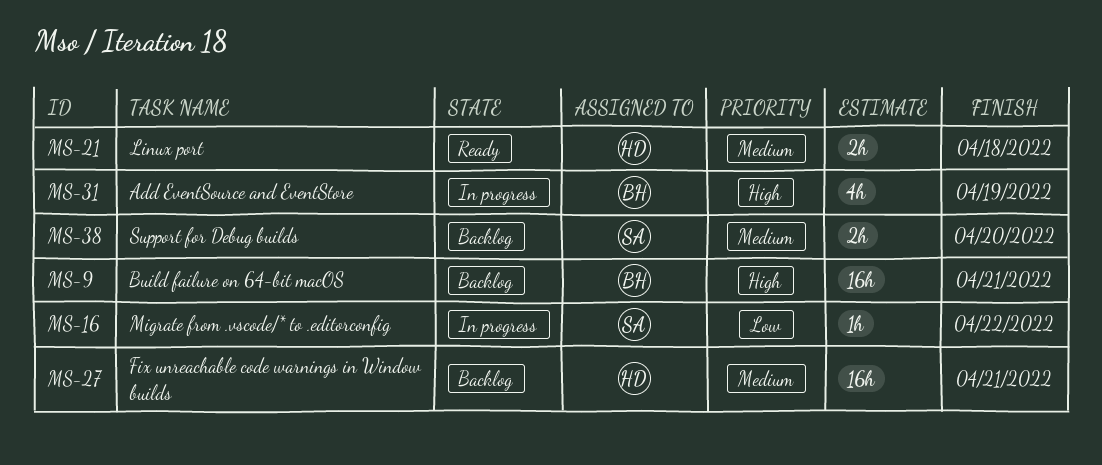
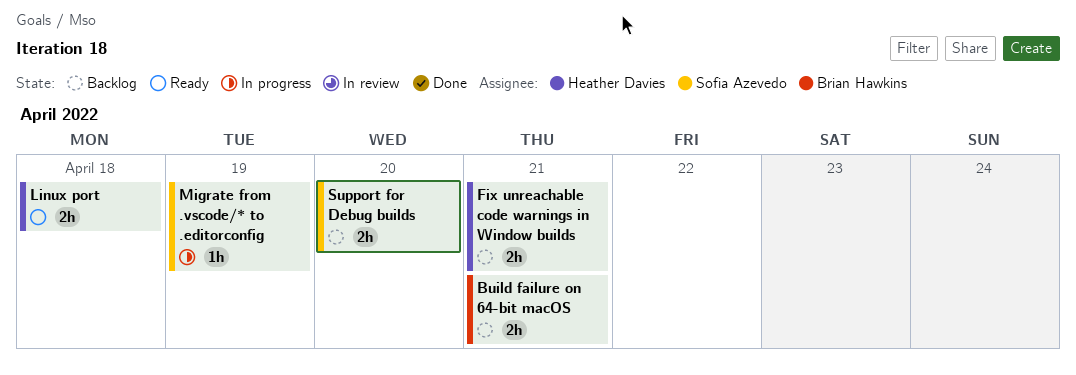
Add EventSource and EventStore: present -> none
Build failure on 64-bit macOS, estimate: 16h -> 2h
Fix unreachable code warnings in Window builds, estimate: 16h -> 2h
Migrate from .vscode/* to .editorconfig, due: Apr 22 -> Apr 19

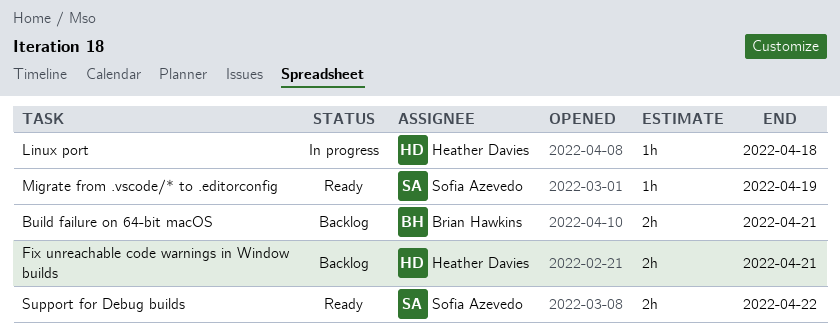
Linux port, status: Ready -> In progress
Linux port, estimate: 2h -> 1h
Migrate from .vscode/* to .editorconfig, status: In progress -> Ready
Support for Debug builds, status: Backlog -> Ready
Support for Debug builds, due: Apr 20 -> Apr 22

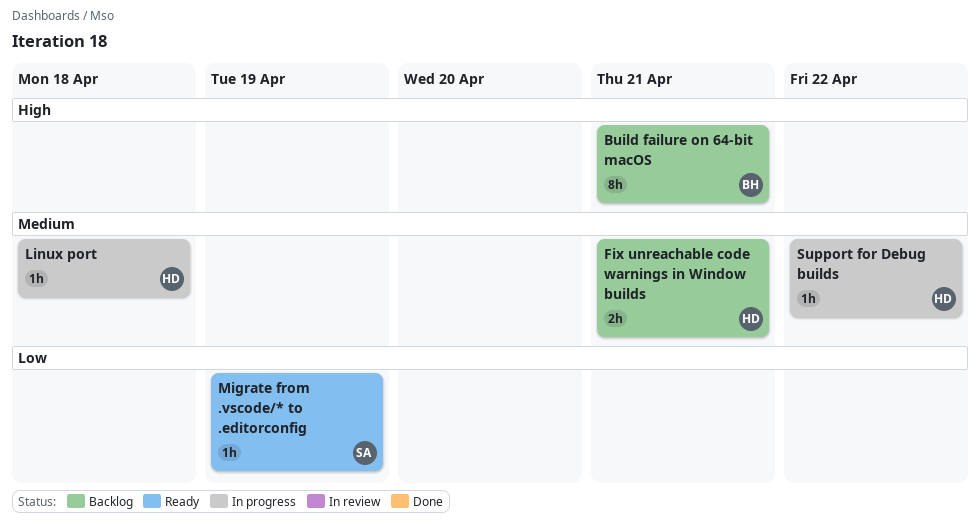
Build failure on 64-bit macOS, estimate: 2h -> 8h
Support for Debug builds, status: Ready -> In progress
Support for Debug builds, owner: Sofia Azevedo -> Heather Davies
Support for Debug builds, estimate: 2h -> 1h

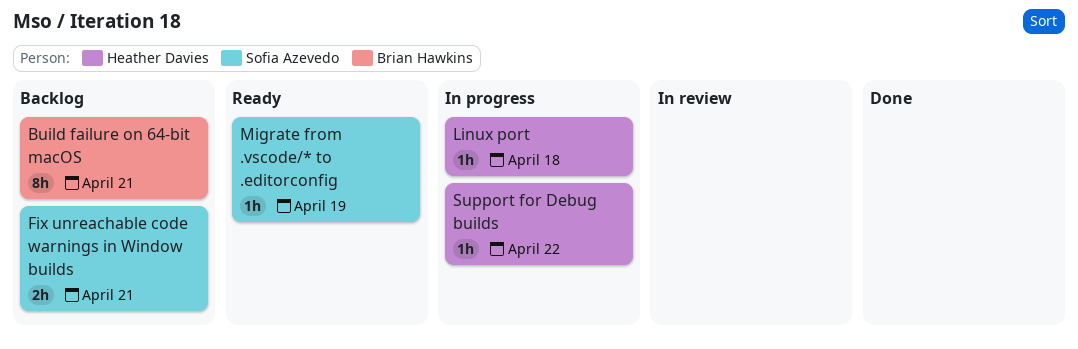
Fix unreachable code warnings in Window builds, owner: Heather Davies -> Sofia Azevedo

